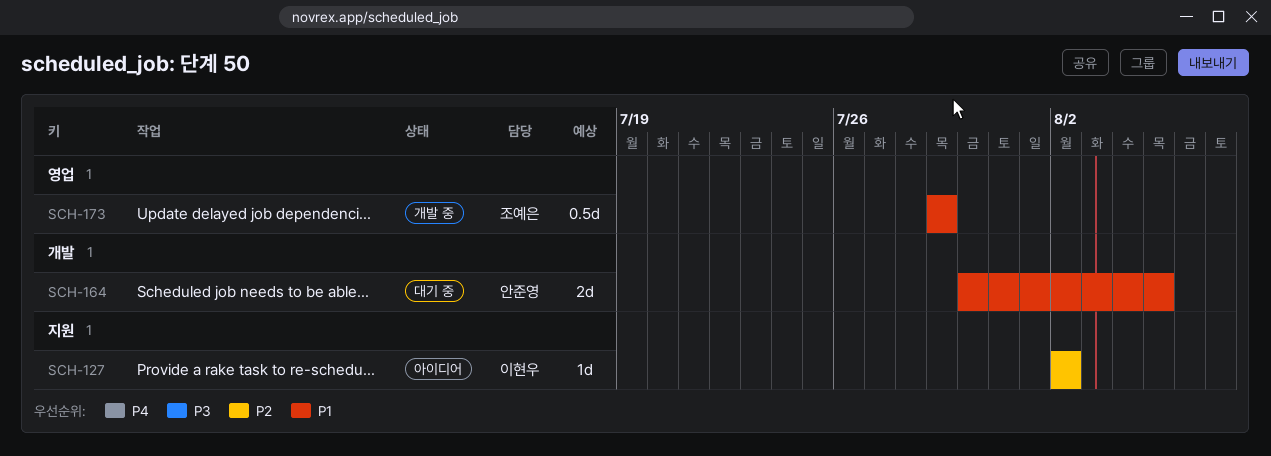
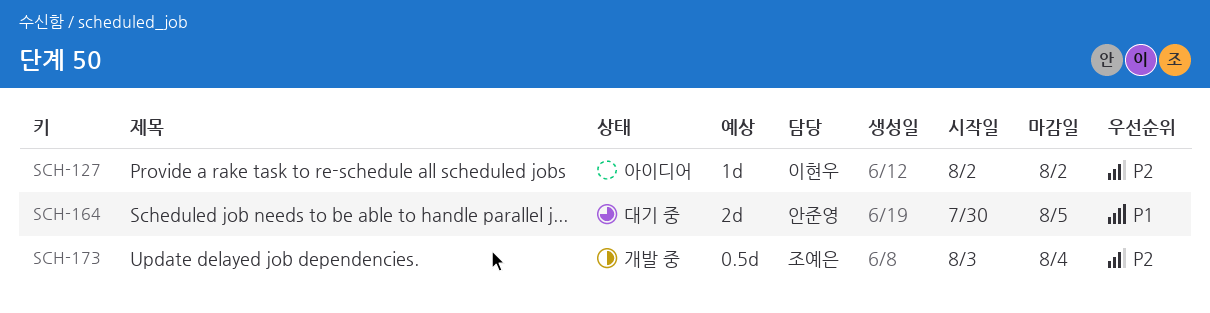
SCH-173, priority: P1 -> P2
SCH-173, start: Jul 29 -> Aug 3
SCH-173, due: Jul 29 -> Aug 4

